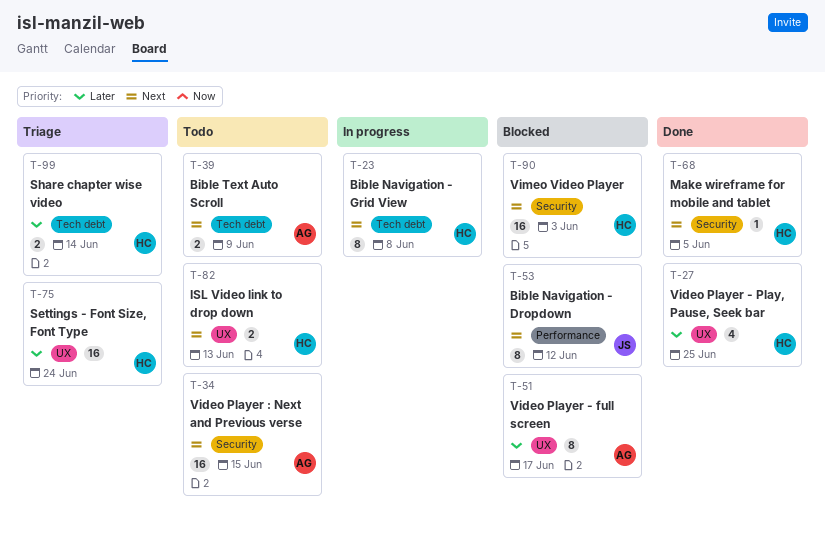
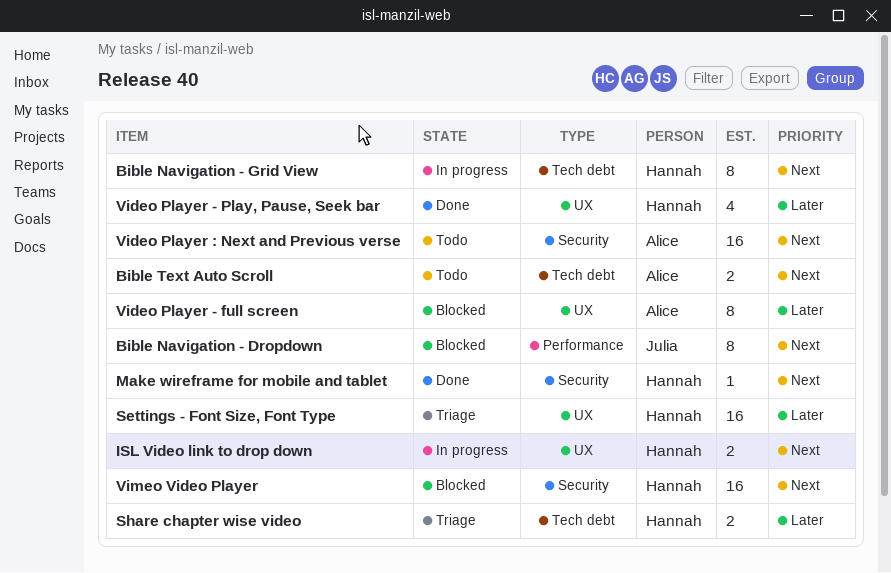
ISL Video link to drop down, status: Todo -> In progress

